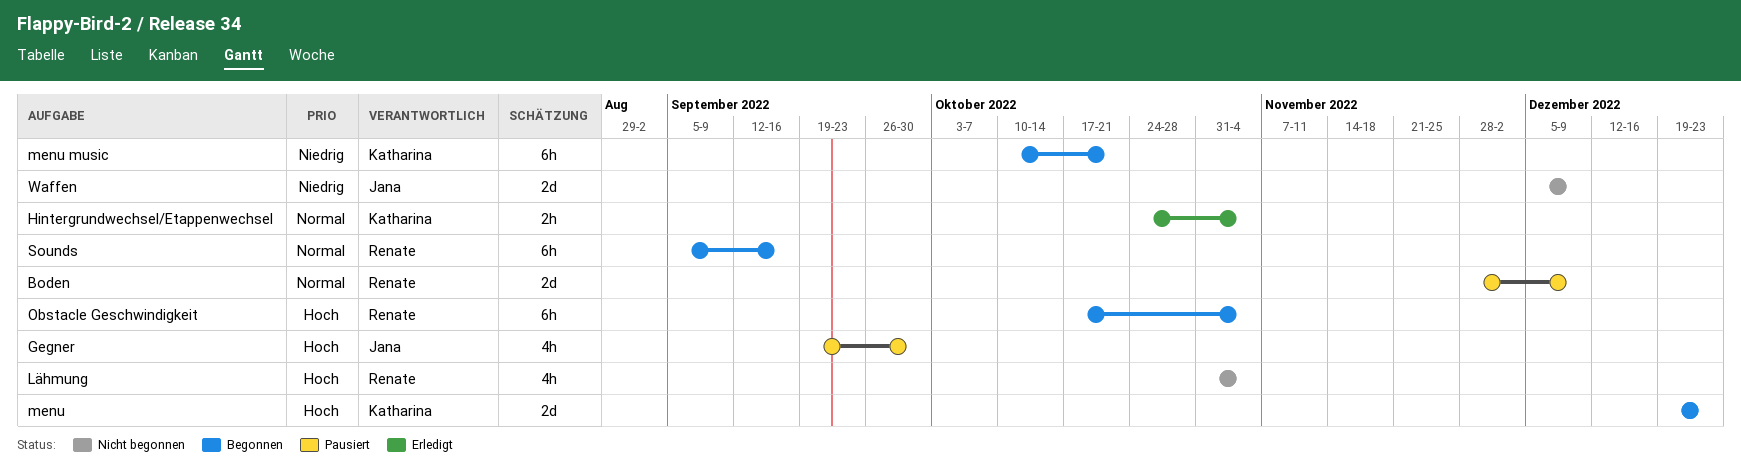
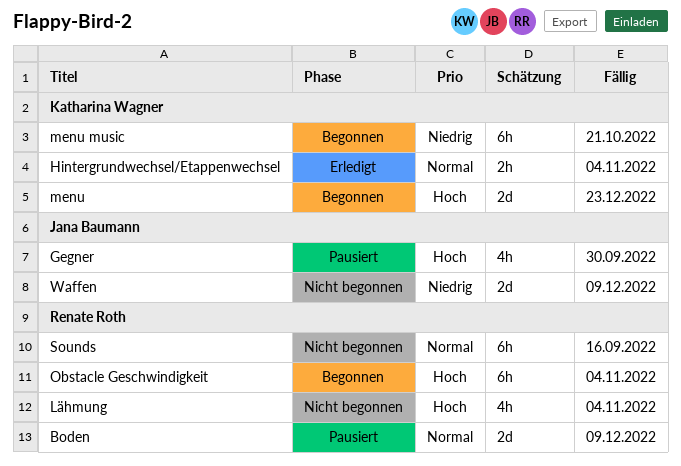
Sounds, status: Begonnen -> Nicht begonnen

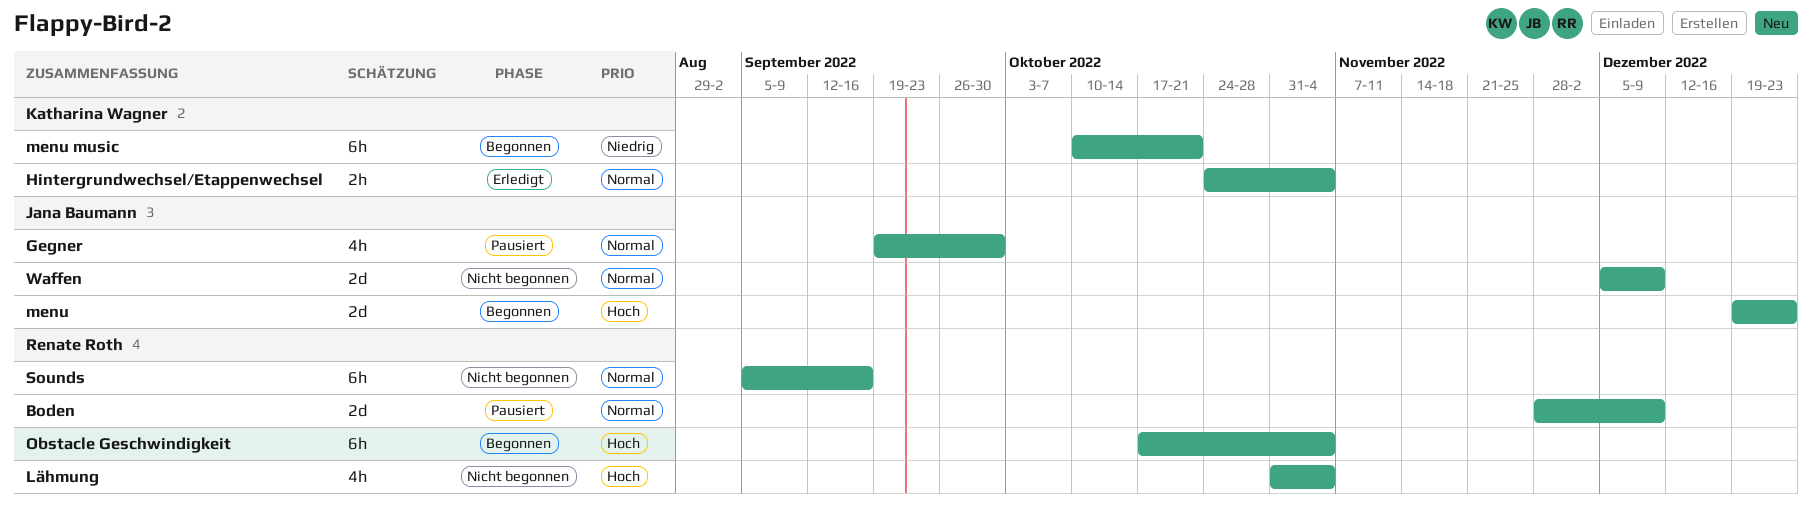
Gegner, priority: Hoch -> Normal
menu, owner: Katharina Wagner -> Jana Baumann
Waffen, priority: Niedrig -> Normal

